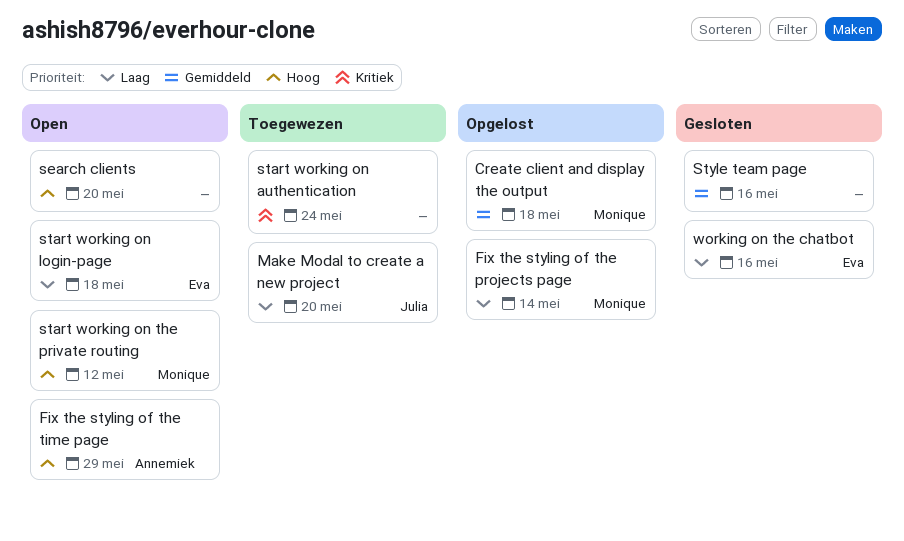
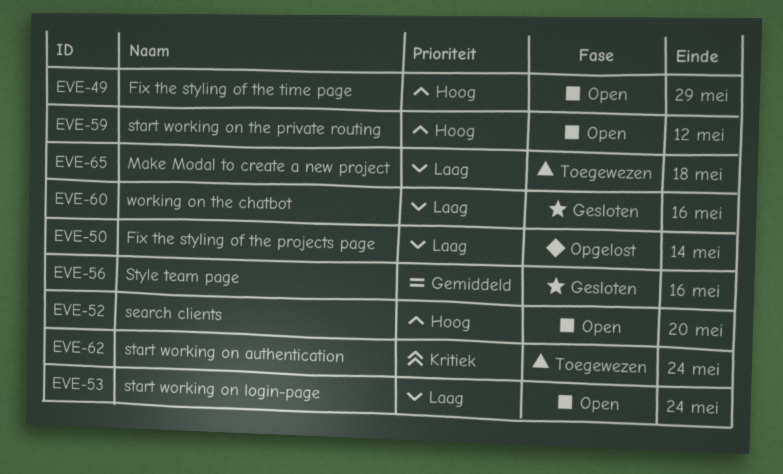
Create client and display the output: present -> none
Make Modal to create a new project, due: May 20 -> May 18
start working on login-page, due: May 18 -> May 24

